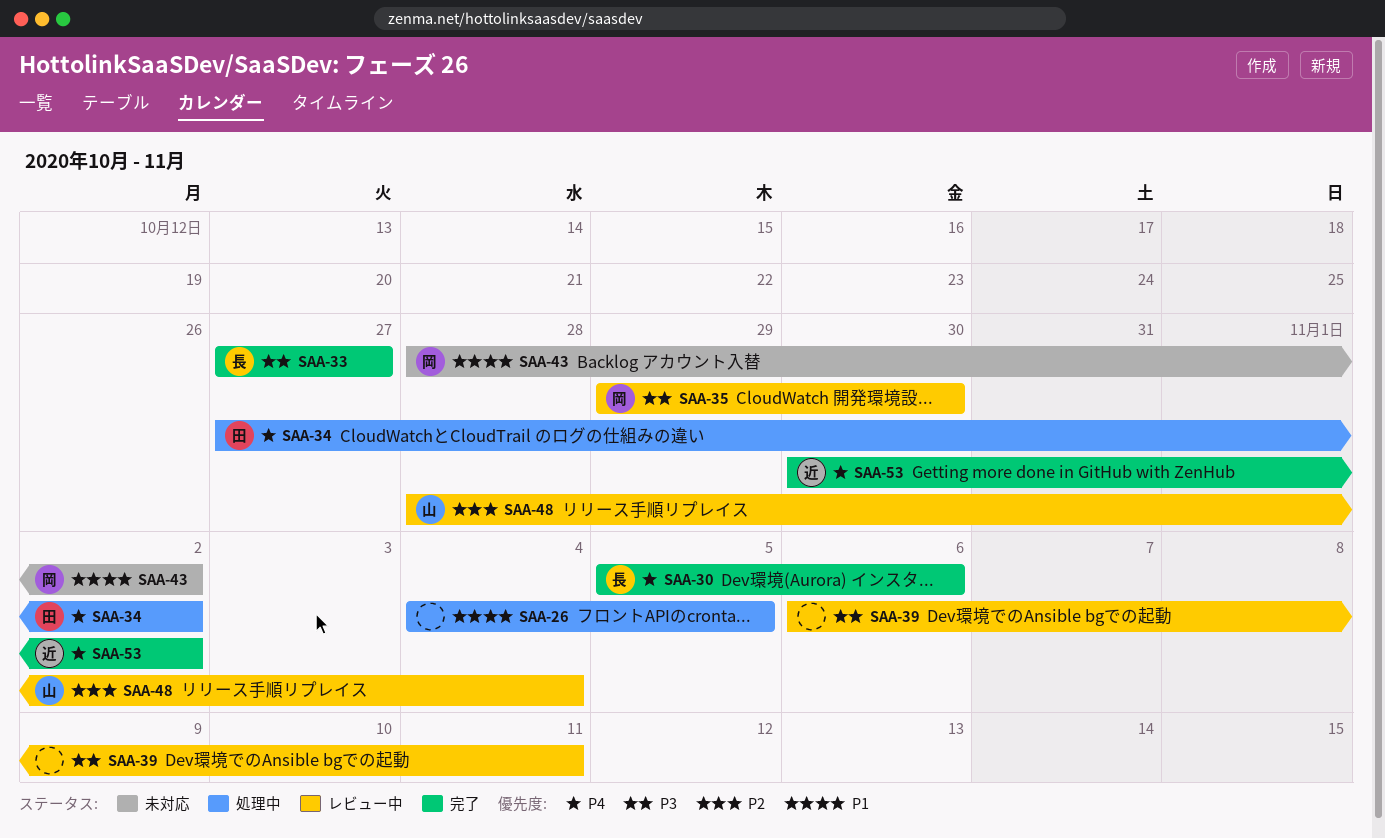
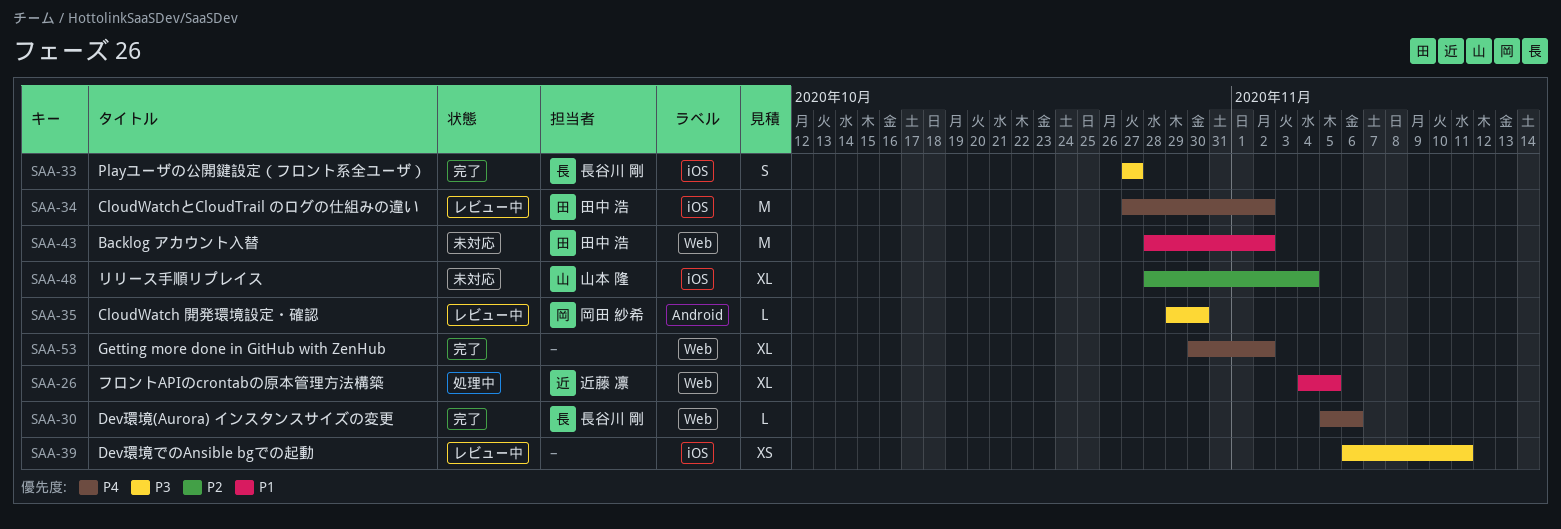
SAA-26, owner: none -> 近藤 凛
SAA-34, status: 処理中 -> レビュー中
SAA-43, owner: 岡田 紗希 -> 田中 浩
SAA-48, status: レビュー中 -> 未対応
SAA-53, owner: 近藤 凛 -> none

